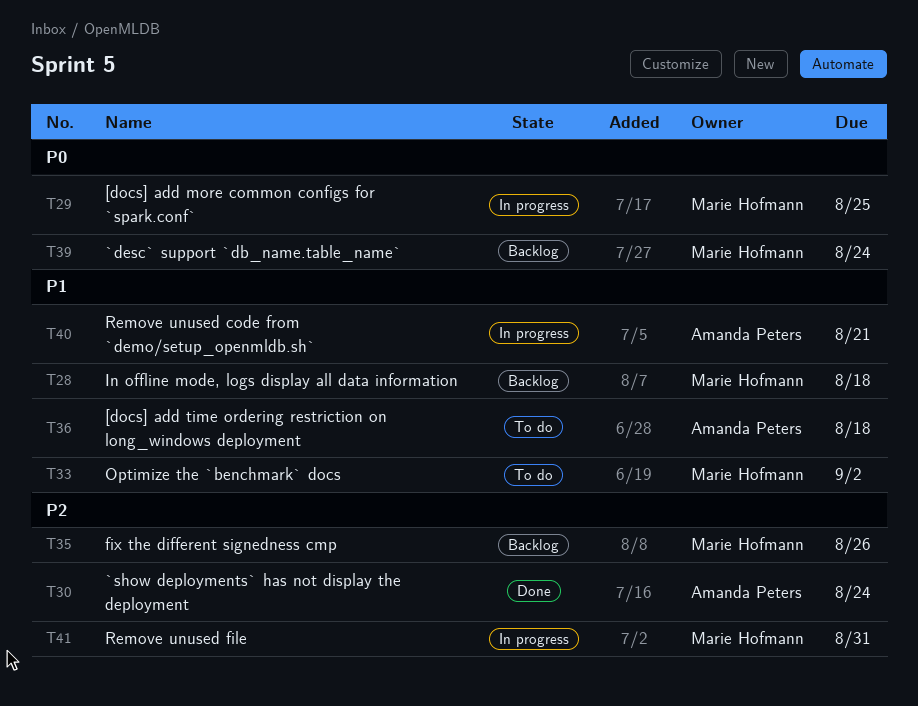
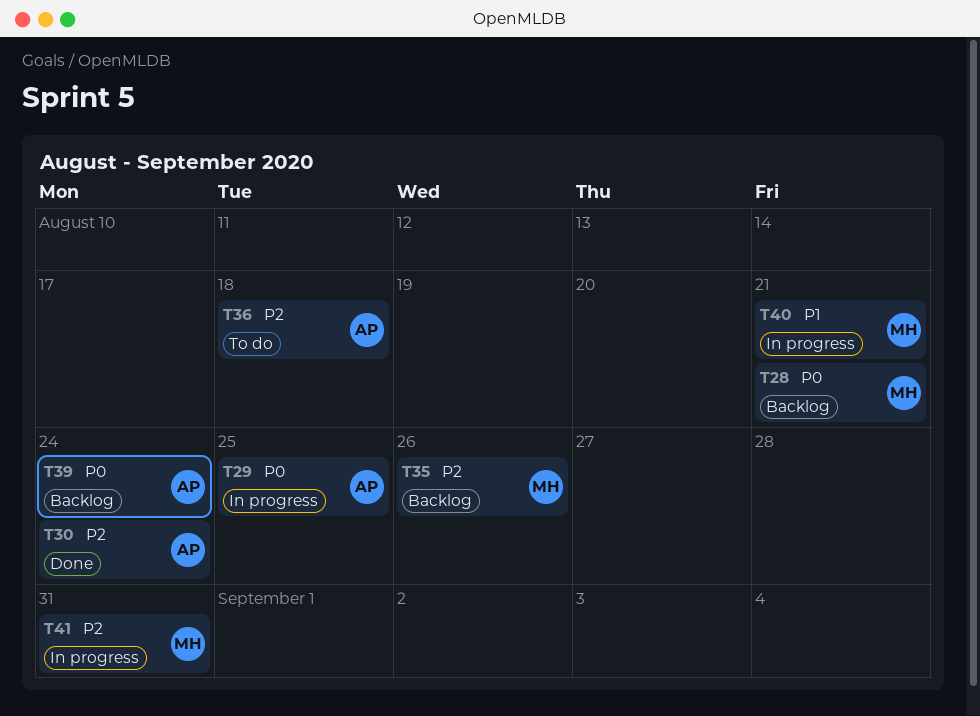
T28, priority: P1 -> P0
T28, due: Aug 18 -> Aug 21
T29, owner: Marie Hofmann -> Amanda Peters
T33: present -> none
T36, priority: P1 -> P2
T39, owner: Marie Hofmann -> Amanda Peters
T40, owner: Amanda Peters -> Marie Hofmann

